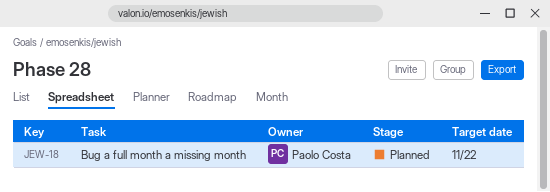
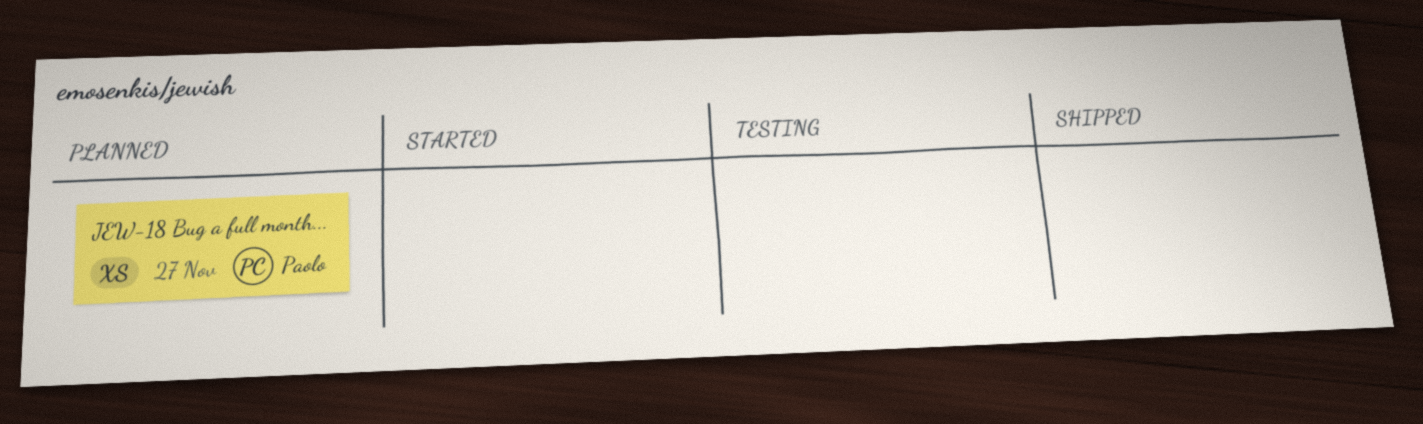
JEW-18, due: Nov 22 -> Nov 27

